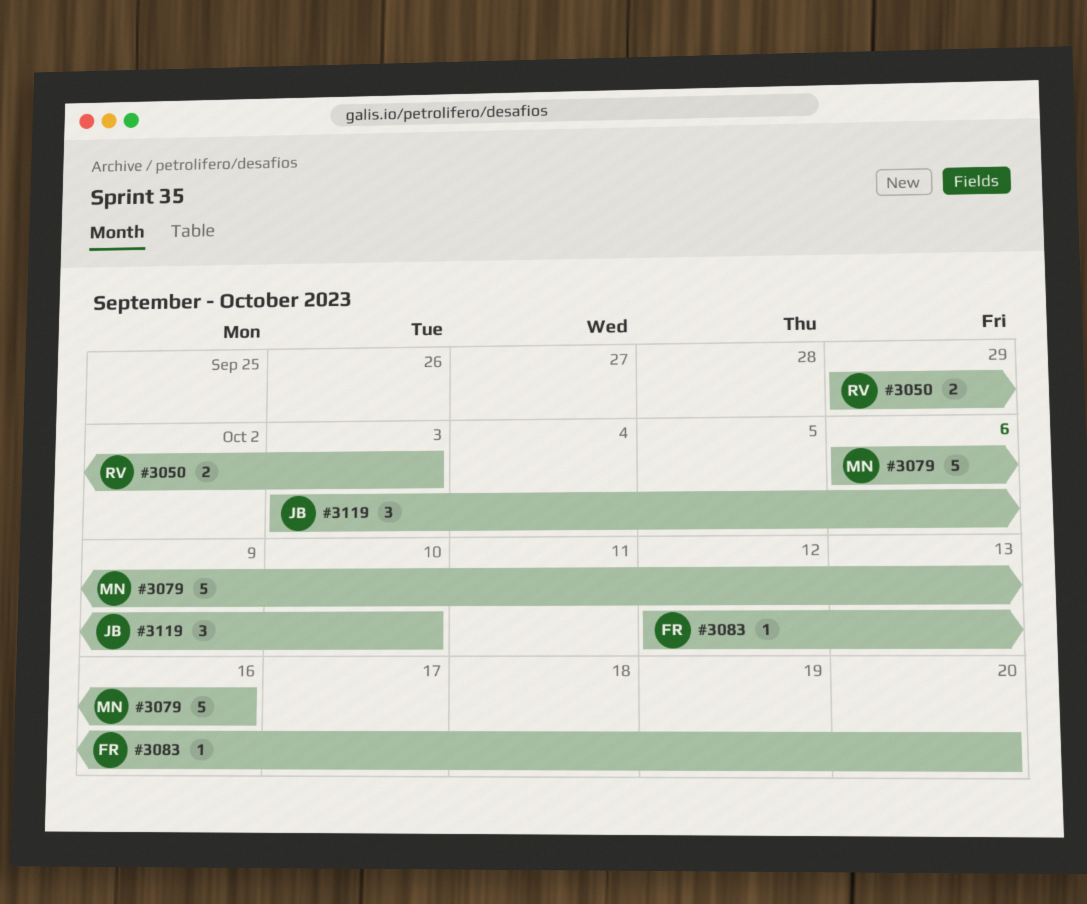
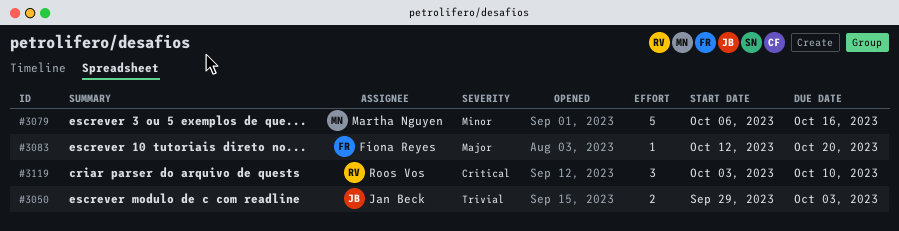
#3050, owner: Roos Vos -> Jan Beck
#3119, owner: Jan Beck -> Roos Vos

